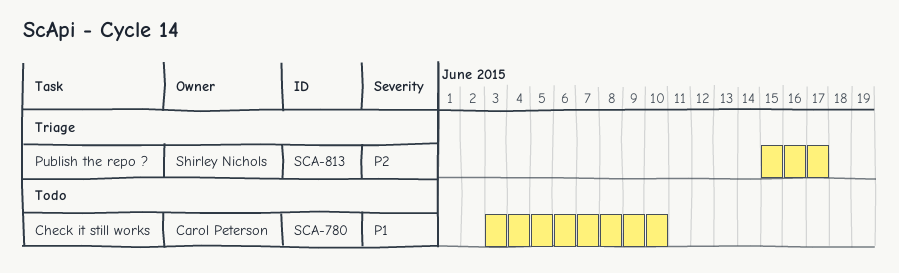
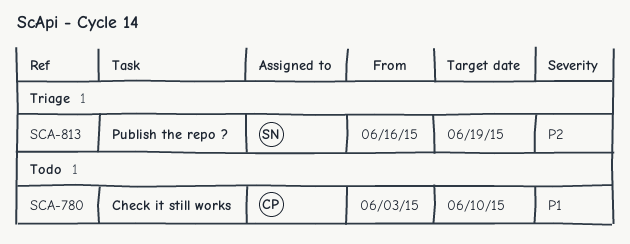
SCA-813, start: Jun 15 -> Jun 16
SCA-813, due: Jun 17 -> Jun 19

